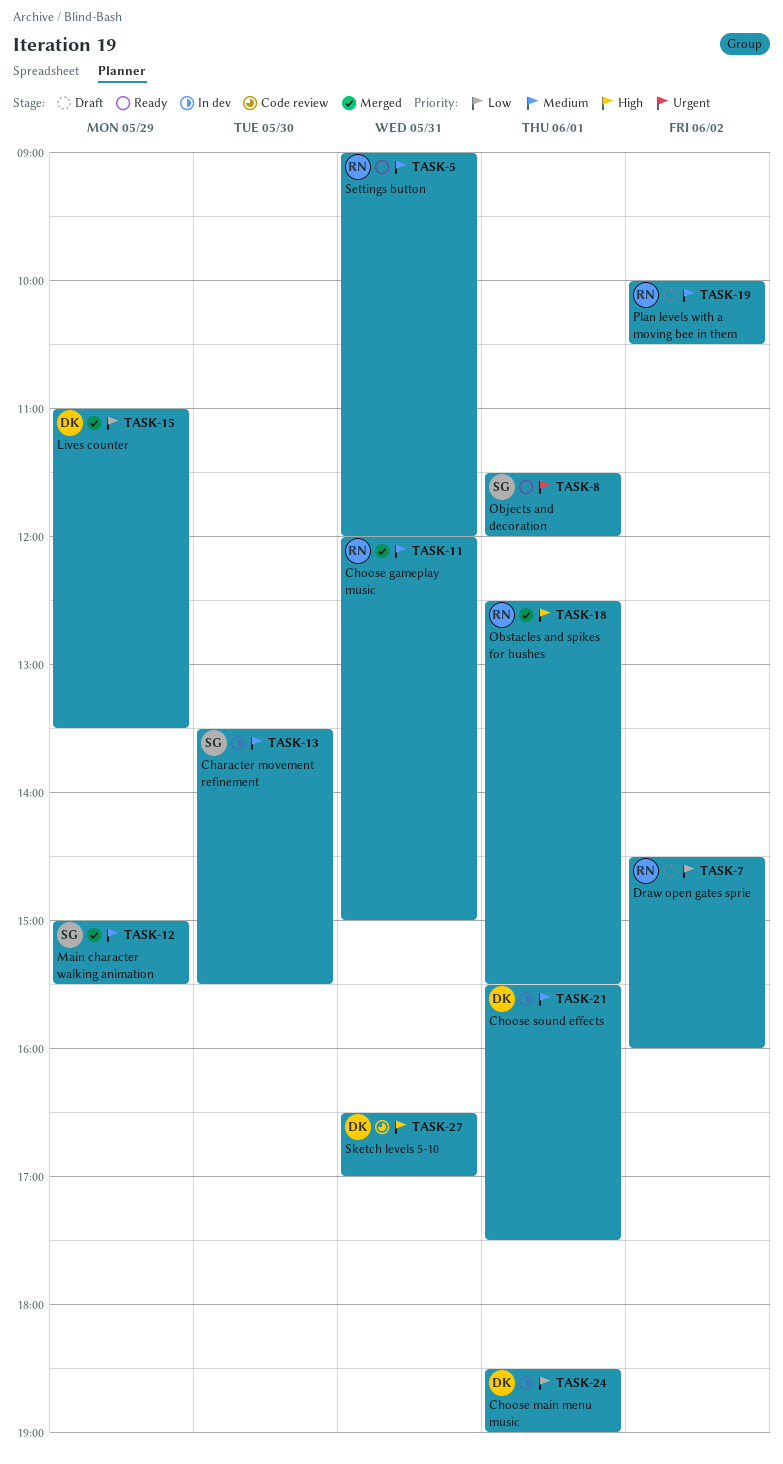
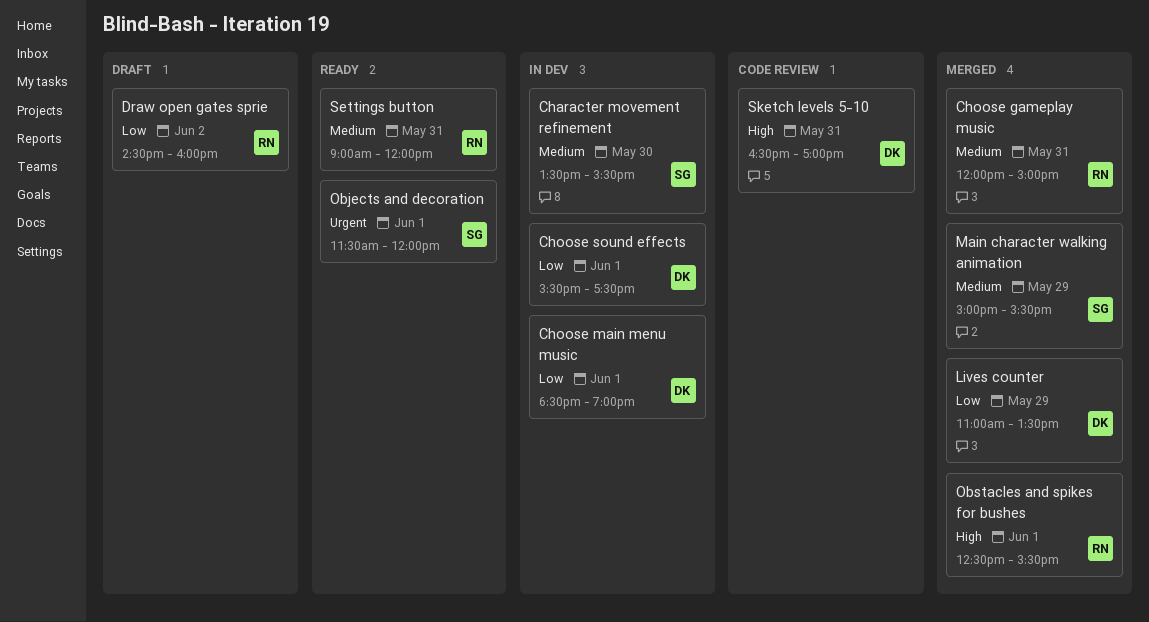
Choose sound effects, priority: Medium -> Low
Plan levels with a moving bee in them: present -> none

